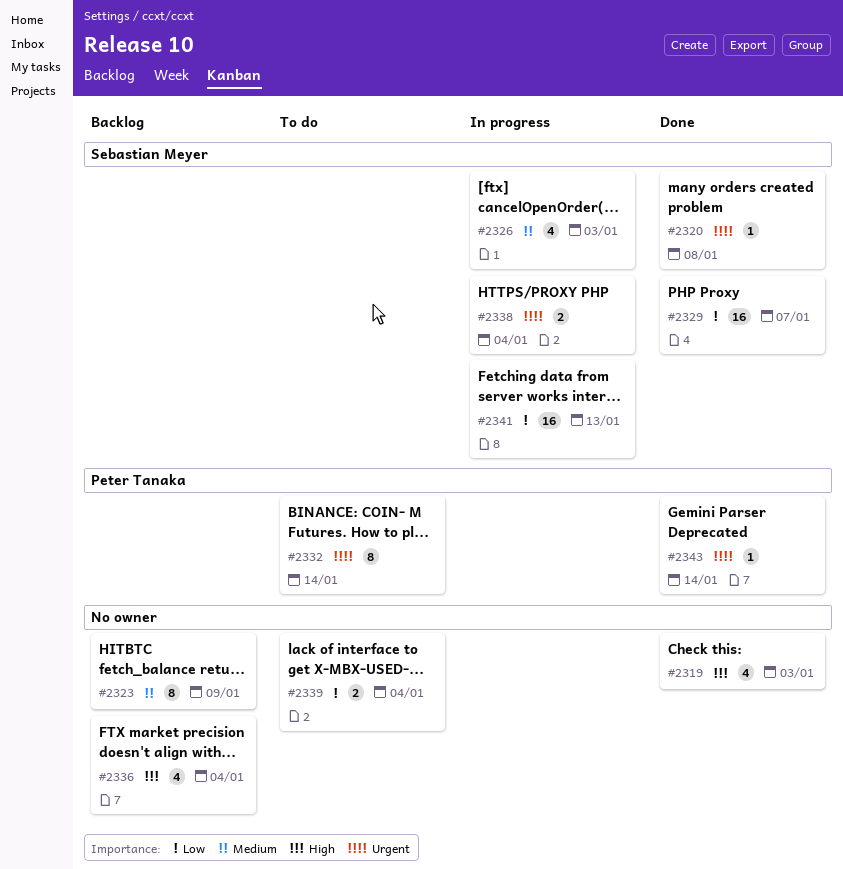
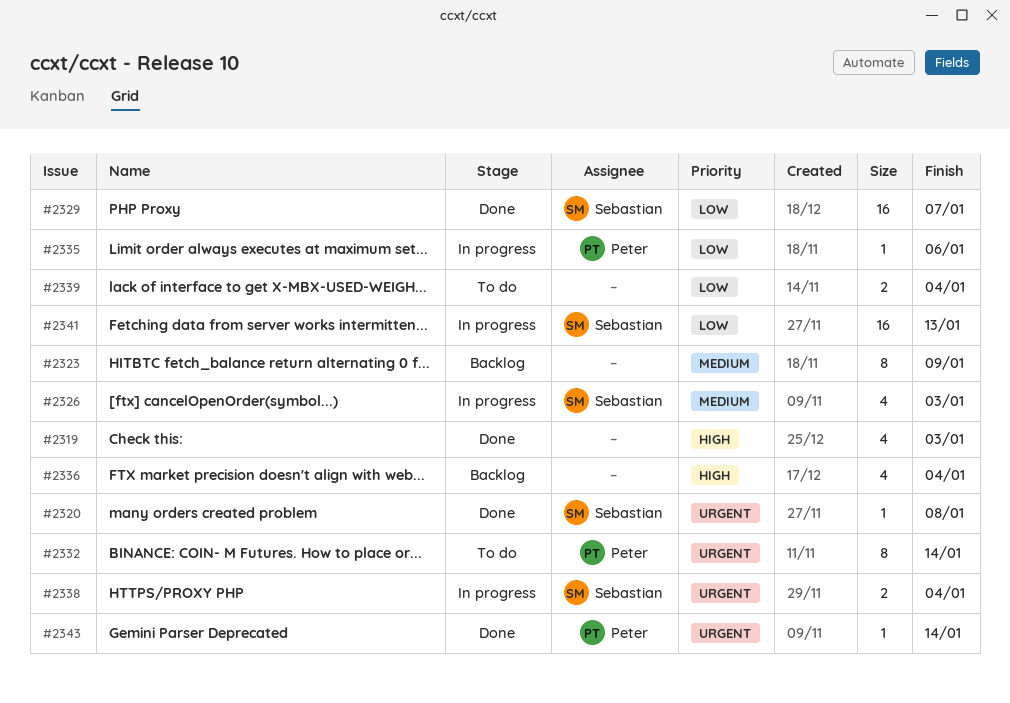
#2335: none -> present

